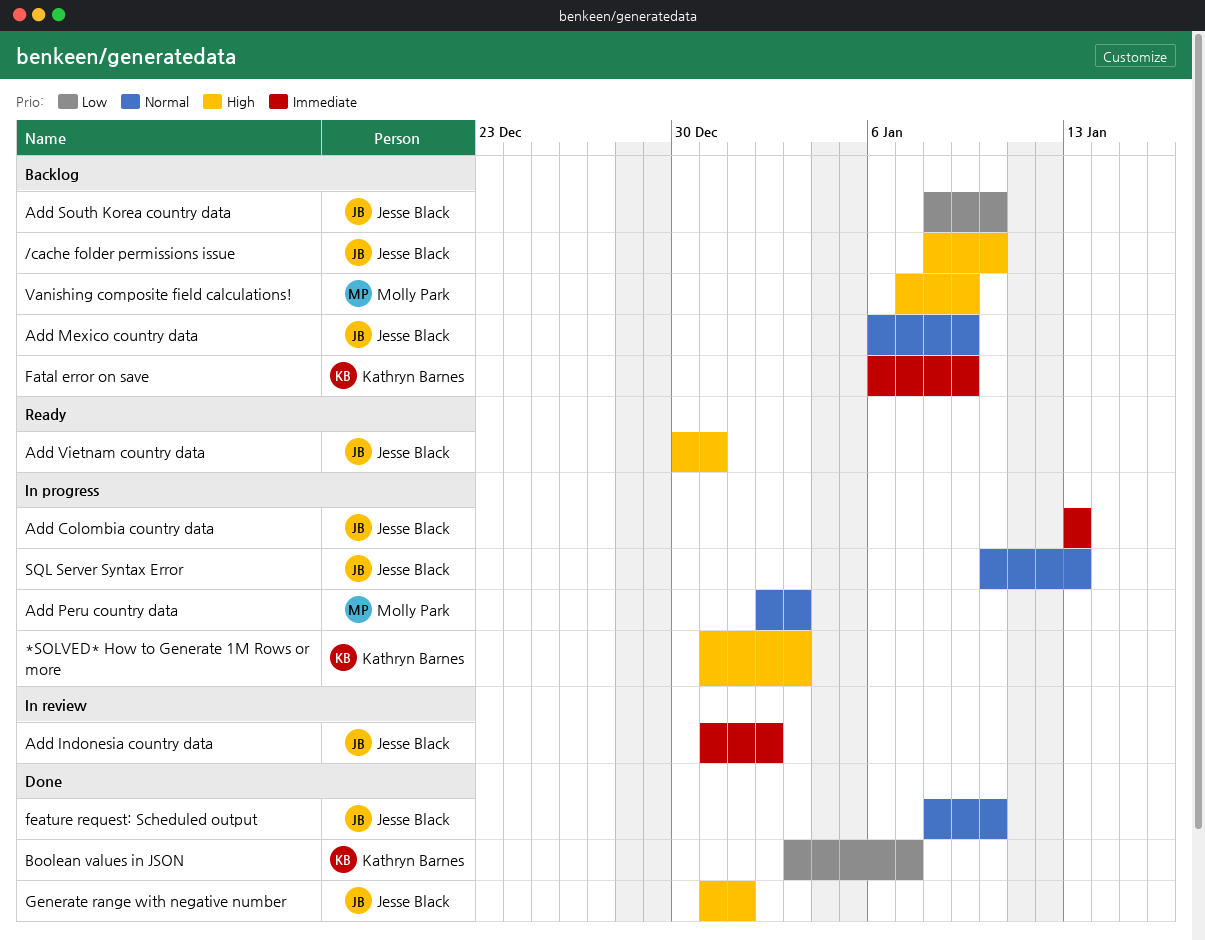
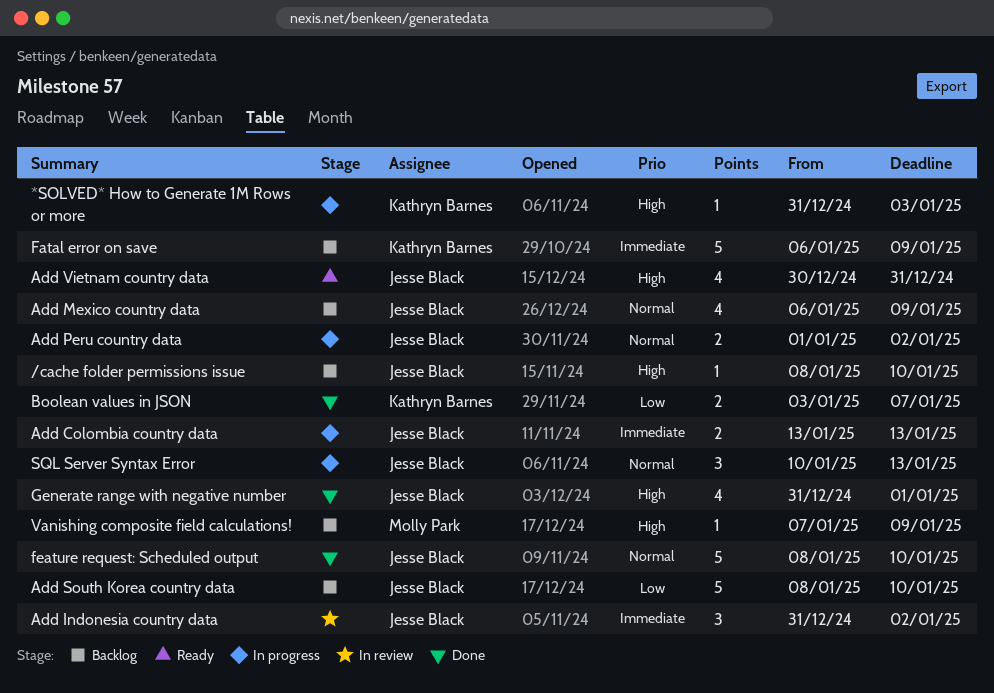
Add Peru country data, owner: Molly Park -> Jesse Black
Add Peru country data, start: Jan 2 -> Jan 1
Add Peru country data, due: Jan 3 -> Jan 2

